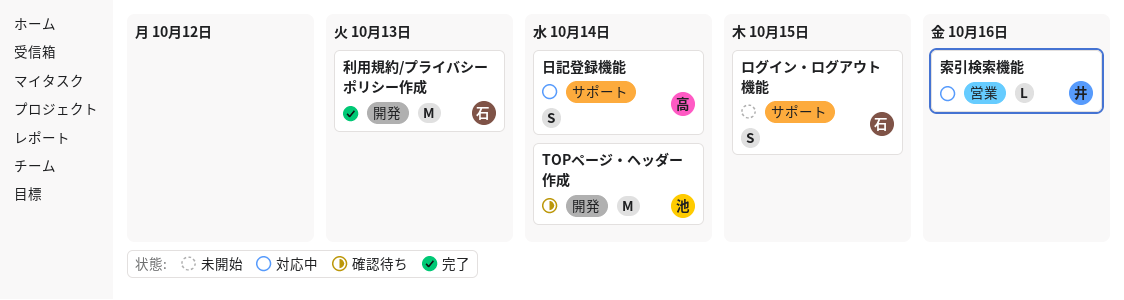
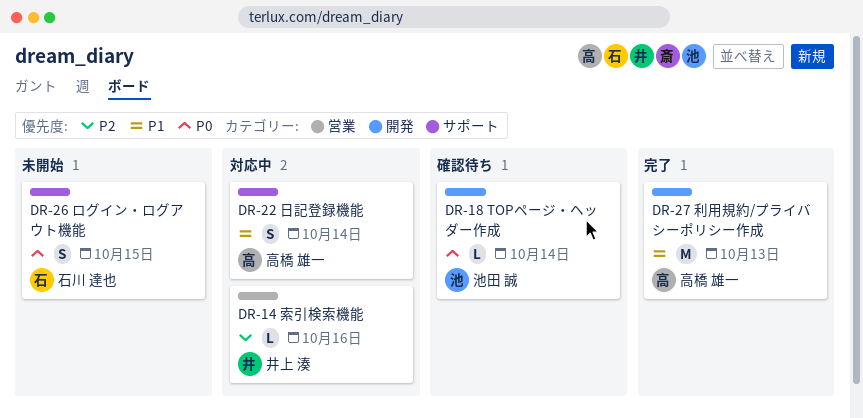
TOPページ・ヘッダー作成, estimate: M -> L
利用規約/プライバシーポリシー作成, owner: 石川 達也 -> 高橋 雄一

